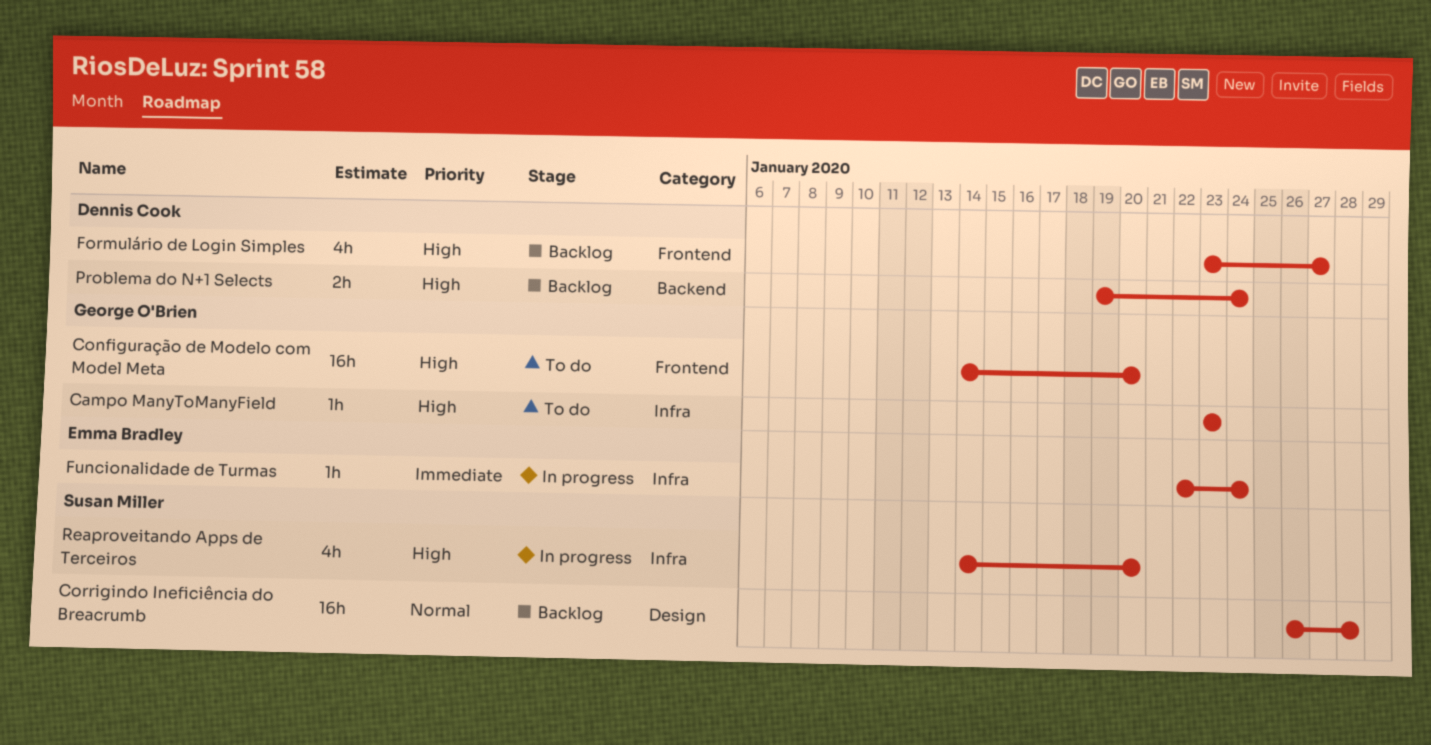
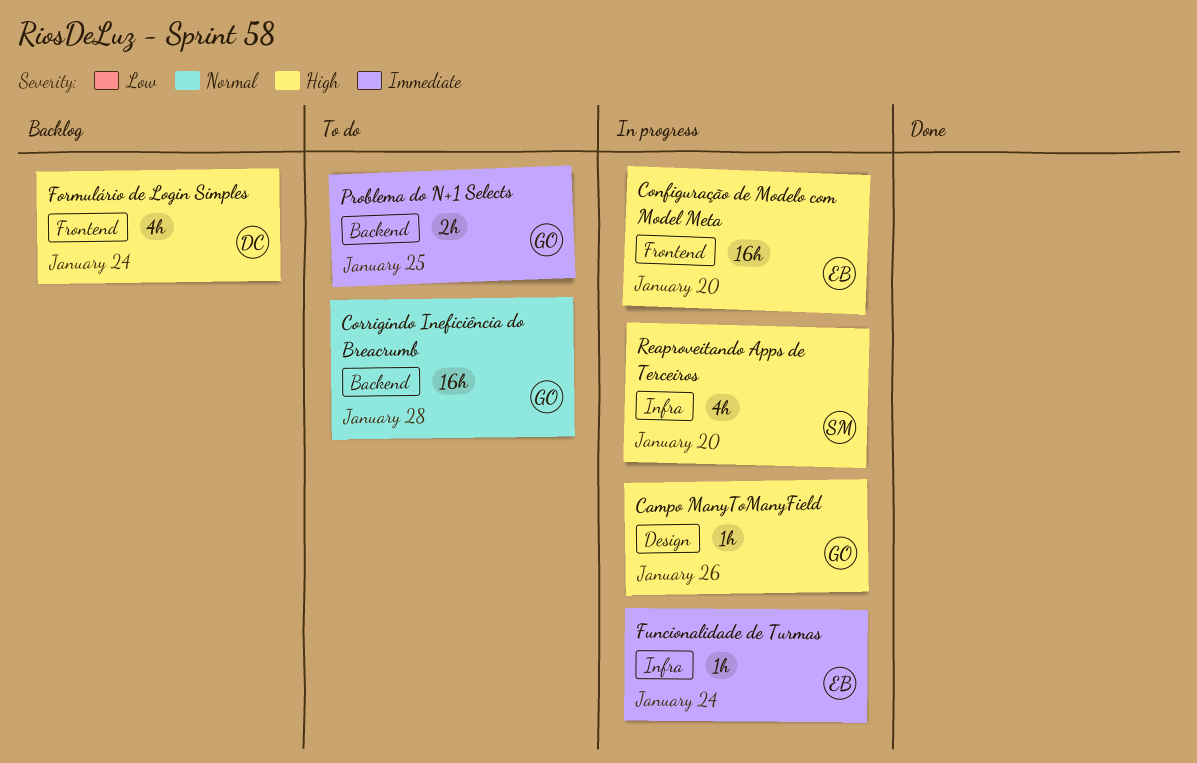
Campo ManyToManyField, status: To do -> In progress
Campo ManyToManyField, label: Infra -> Design
Campo ManyToManyField, due: Jan 23 -> Jan 26
Configuração de Modelo com Model Meta, status: To do -> In progress
Configuração de Modelo com Model Meta, owner: George O'Brien -> Emma Bradley
Corrigindo Ineficiência do Breacrumb, status: Backlog -> To do
Corrigindo Ineficiência do Breacrumb, owner: Susan Miller -> George O'Brien
Corrigindo Ineficiência do Breacrumb, label: Design -> Backend
Formulário de Login Simples, due: Jan 27 -> Jan 24
Problema do N+1 Selects, status: Backlog -> To do
Problema do N+1 Selects, owner: Dennis Cook -> George O'Brien
Problema do N+1 Selects, priority: High -> Immediate
Problema do N+1 Selects, due: Jan 24 -> Jan 25

